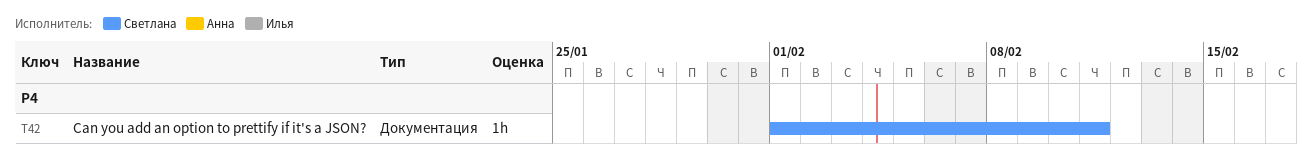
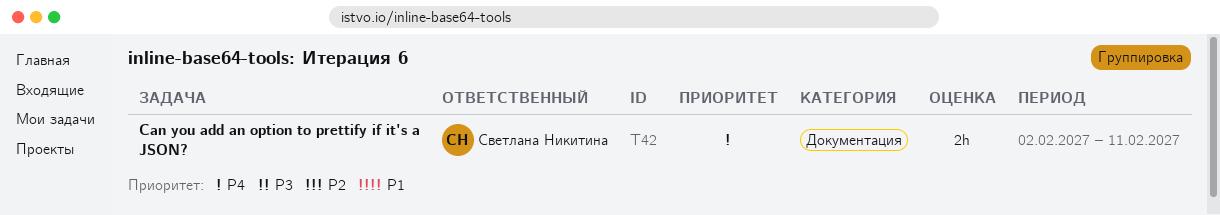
T42, estimate: 1h -> 2h
T42, start: Feb 1 -> Feb 2

